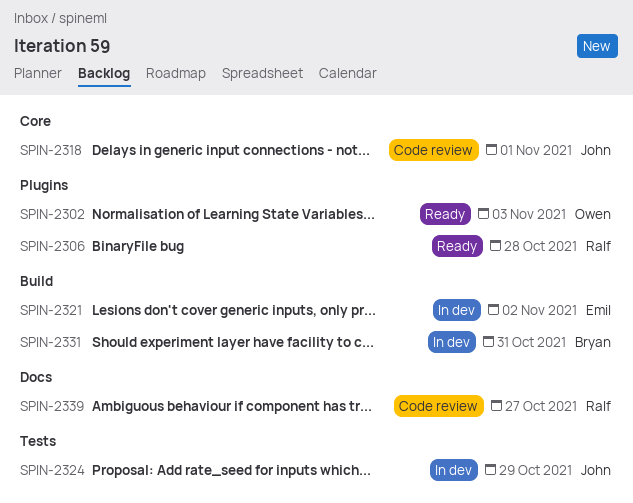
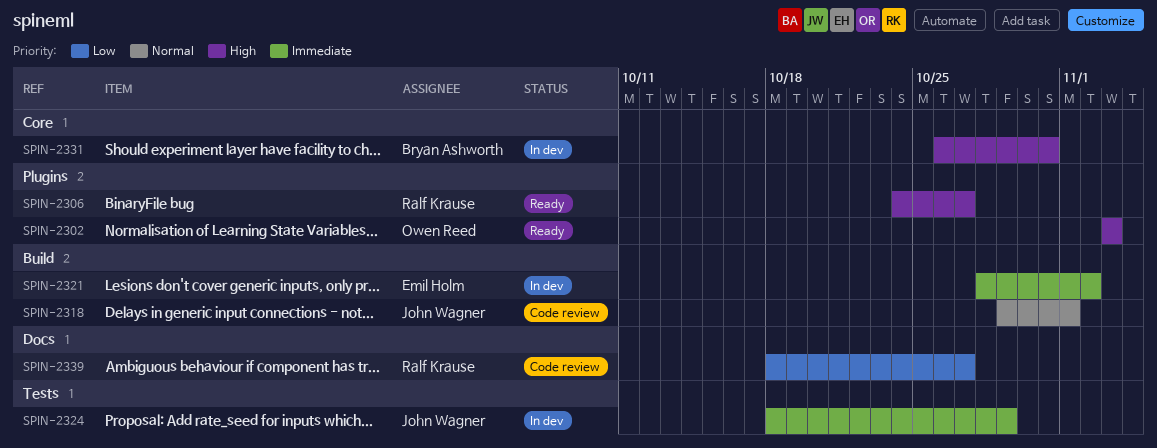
SPIN-2306, due: Oct 28 -> Oct 27
SPIN-2318, label: Core -> Build
SPIN-2331, label: Build -> Core

